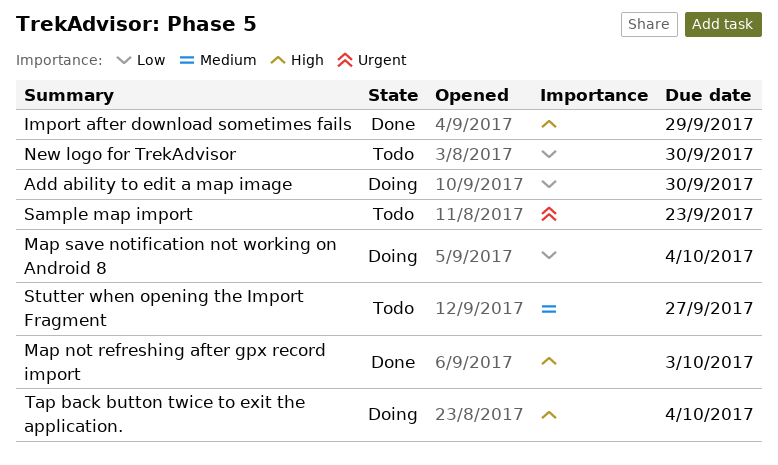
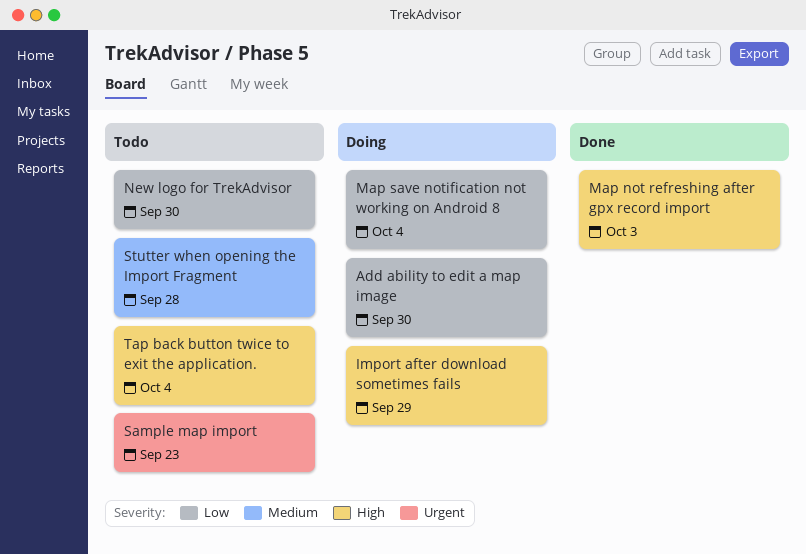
Import after download sometimes fails, status: Done -> Doing
Stutter when opening the Import Fragment, due: Sep 27 -> Sep 28
Tap back button twice to exit the application., status: Doing -> Todo

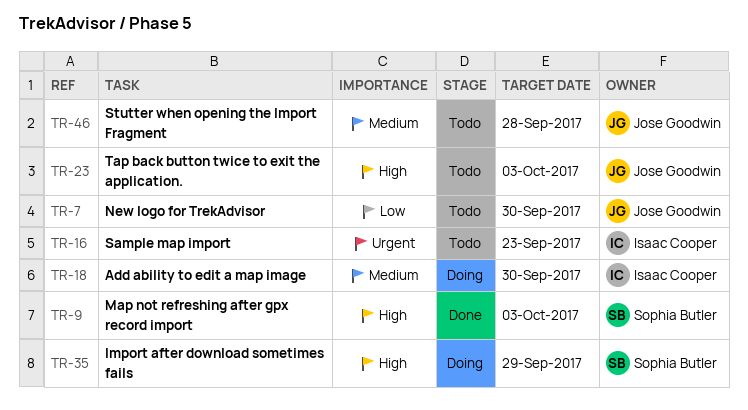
Add ability to edit a map image, priority: Low -> Medium
Map save notification not working on Android 8: present -> none
Tap back button twice to exit the application., due: Oct 4 -> Oct 3

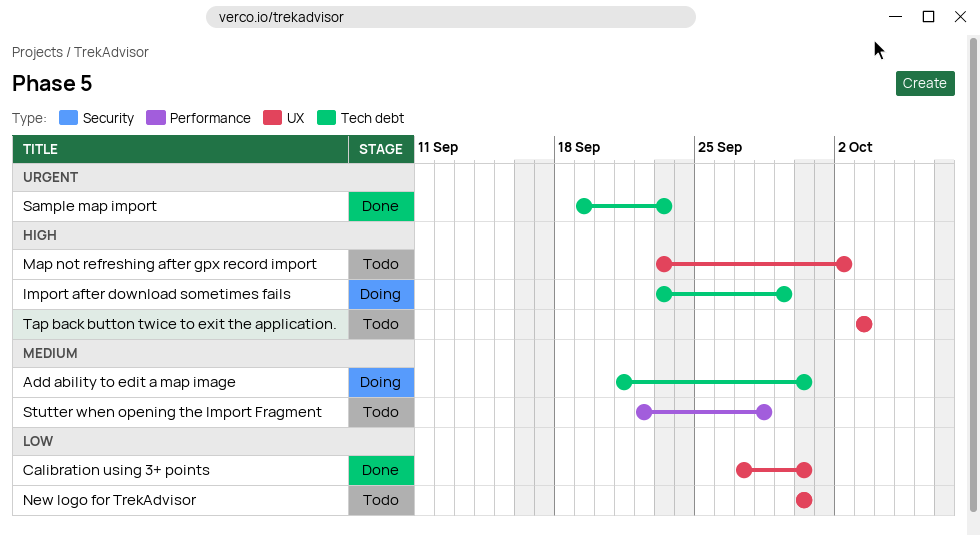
Calibration using 3+ points: none -> present
Map not refreshing after gpx record import, status: Done -> Todo
Map not refreshing after gpx record import, due: Oct 3 -> Oct 2
Sample map import, status: Todo -> Done

